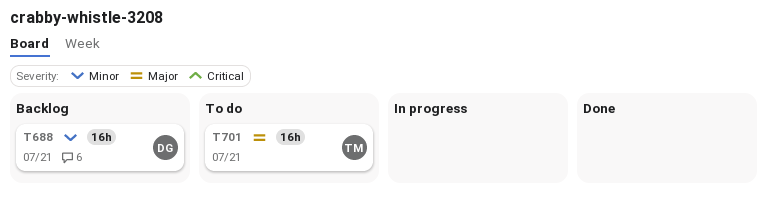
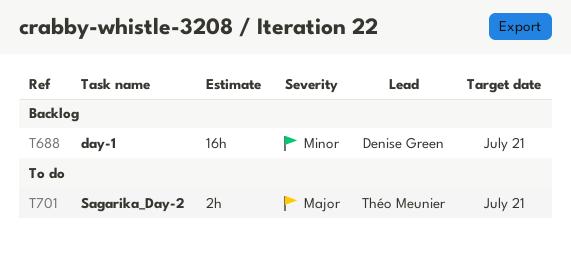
T701, estimate: 16h -> 2h

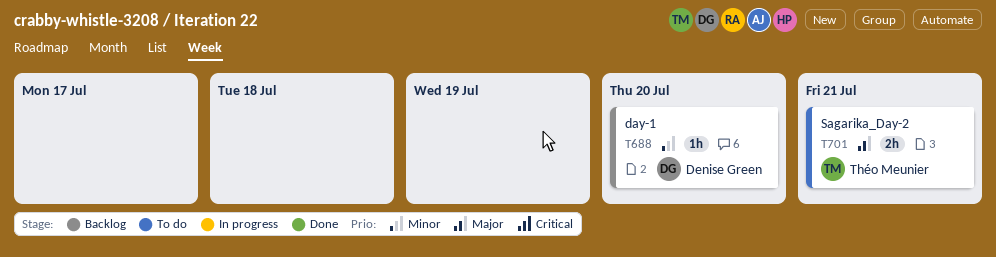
T688, estimate: 16h -> 1h
T688, due: Jul 21 -> Jul 20

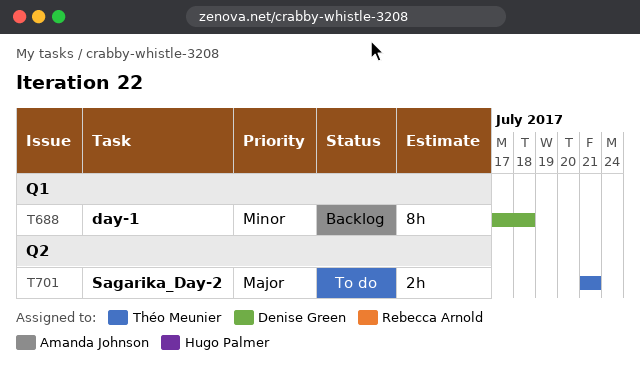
T688, estimate: 1h -> 8h
T688, due: Jul 20 -> Jul 18

